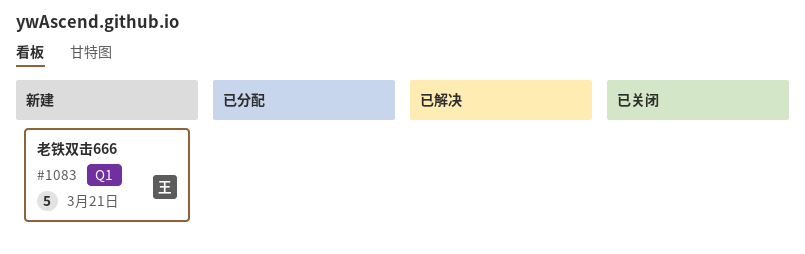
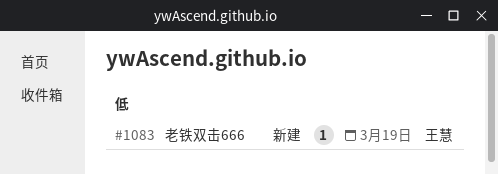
#1083, estimate: 5 -> 1
#1083, due: Mar 21 -> Mar 19

